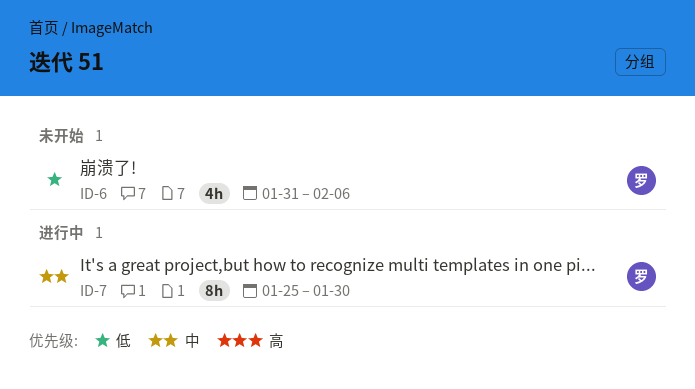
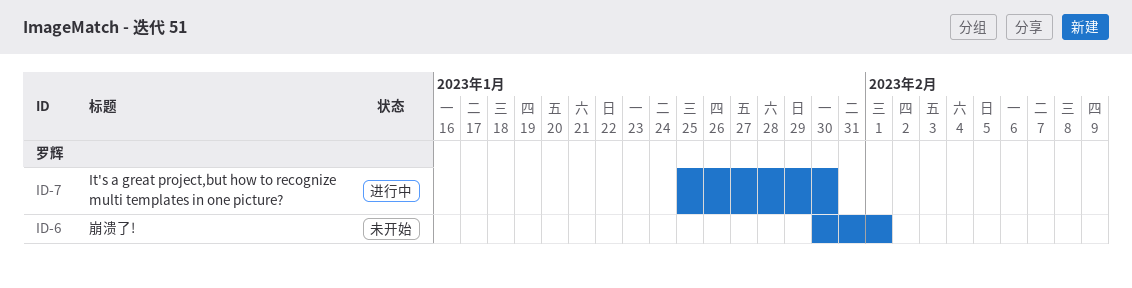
ID-6, start: Jan 31 -> Jan 30
ID-6, due: Feb 6 -> Feb 1

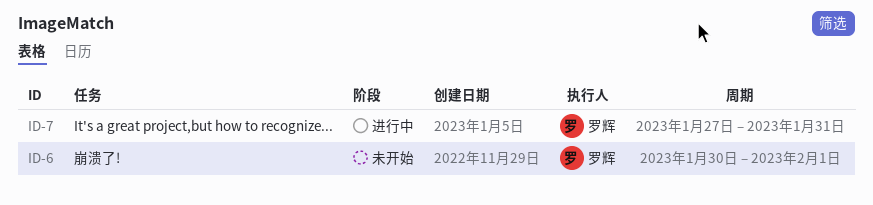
ID-7, start: Jan 25 -> Jan 27
ID-7, due: Jan 30 -> Jan 31

